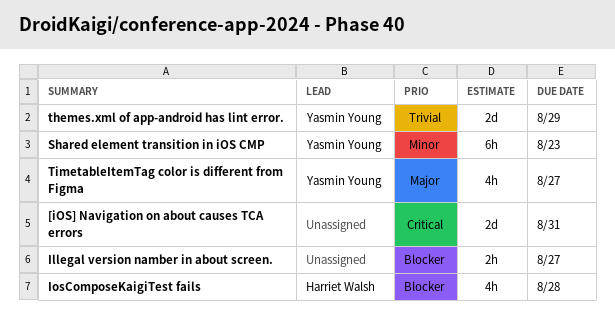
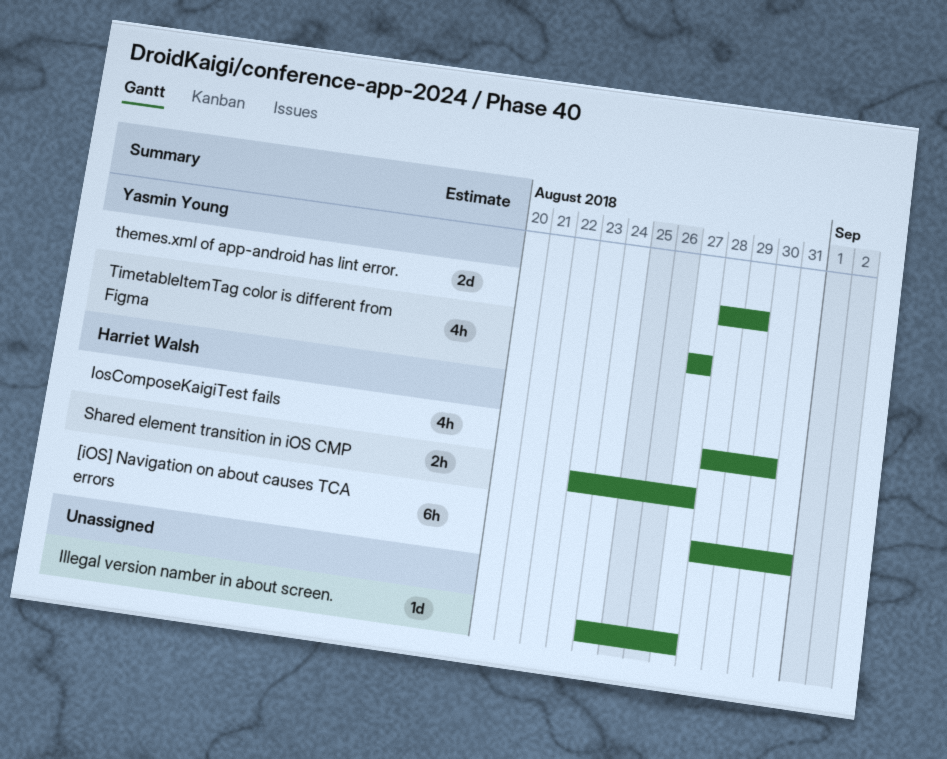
[iOS] Navigation on about causes TCA errors, owner: none -> Harriet Walsh
[iOS] Navigation on about causes TCA errors, estimate: 2d -> 6h
Illegal version namber in about screen., estimate: 2h -> 1d
IosComposeKaigiTest fails, due: Aug 28 -> Aug 30
Shared element transition in iOS CMP, owner: Yasmin Young -> Harriet Walsh
Shared element transition in iOS CMP, estimate: 6h -> 2h
Shared element transition in iOS CMP, due: Aug 23 -> Aug 27

